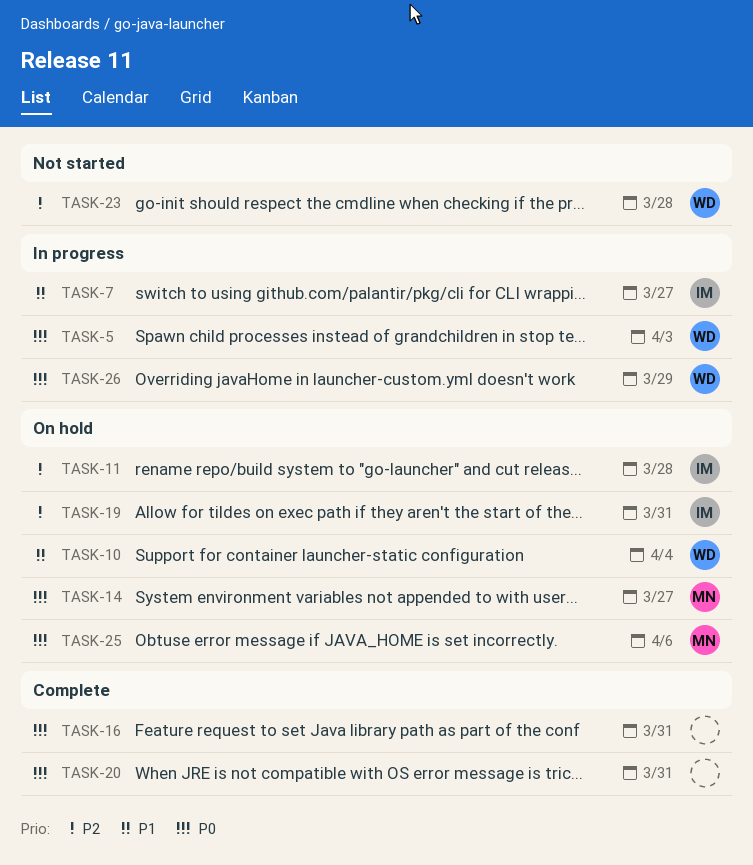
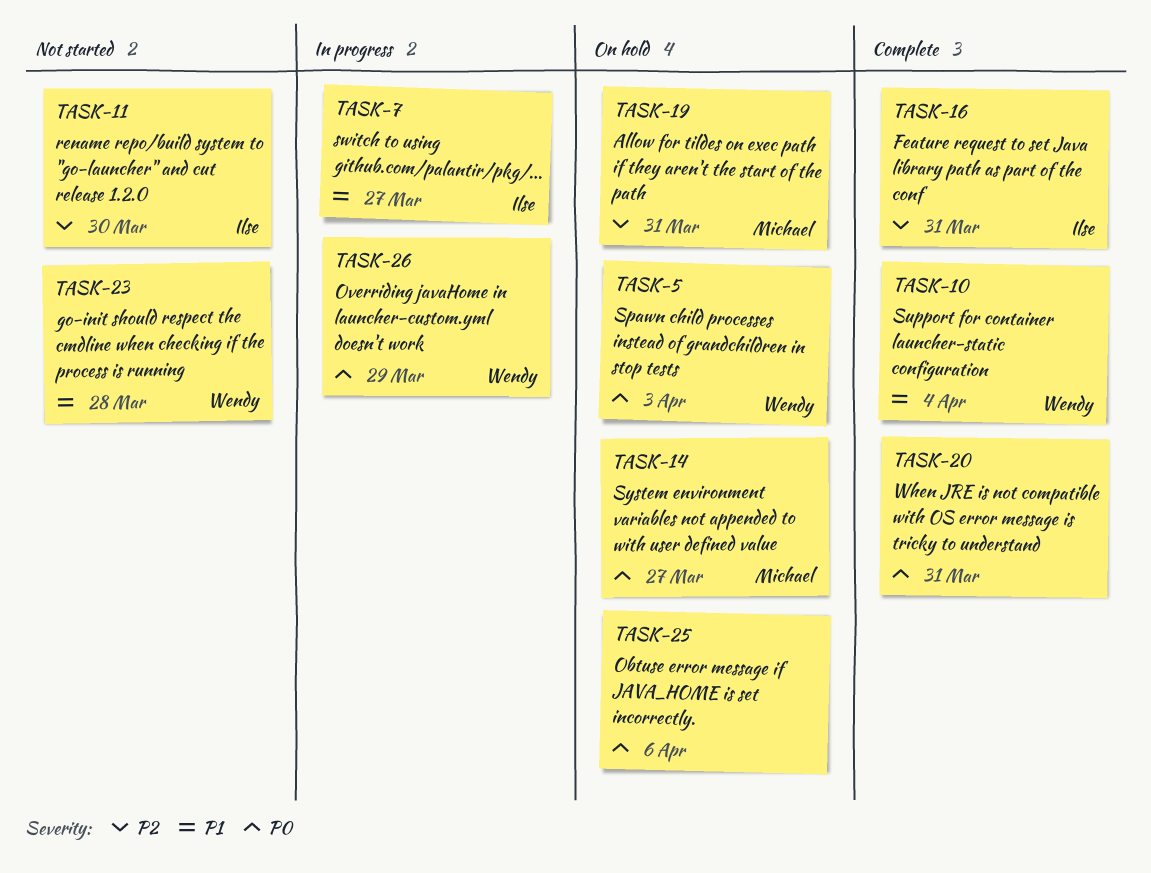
TASK-5, status: In progress -> On hold
TASK-10, status: On hold -> Complete
TASK-11, status: On hold -> Not started
TASK-11, due: Mar 28 -> Mar 30
TASK-16, owner: none -> Ilse
TASK-16, priority: P0 -> P2
TASK-19, owner: Ilse -> Michael
TASK-23, priority: P2 -> P1
TASK-25, owner: Michael -> none

